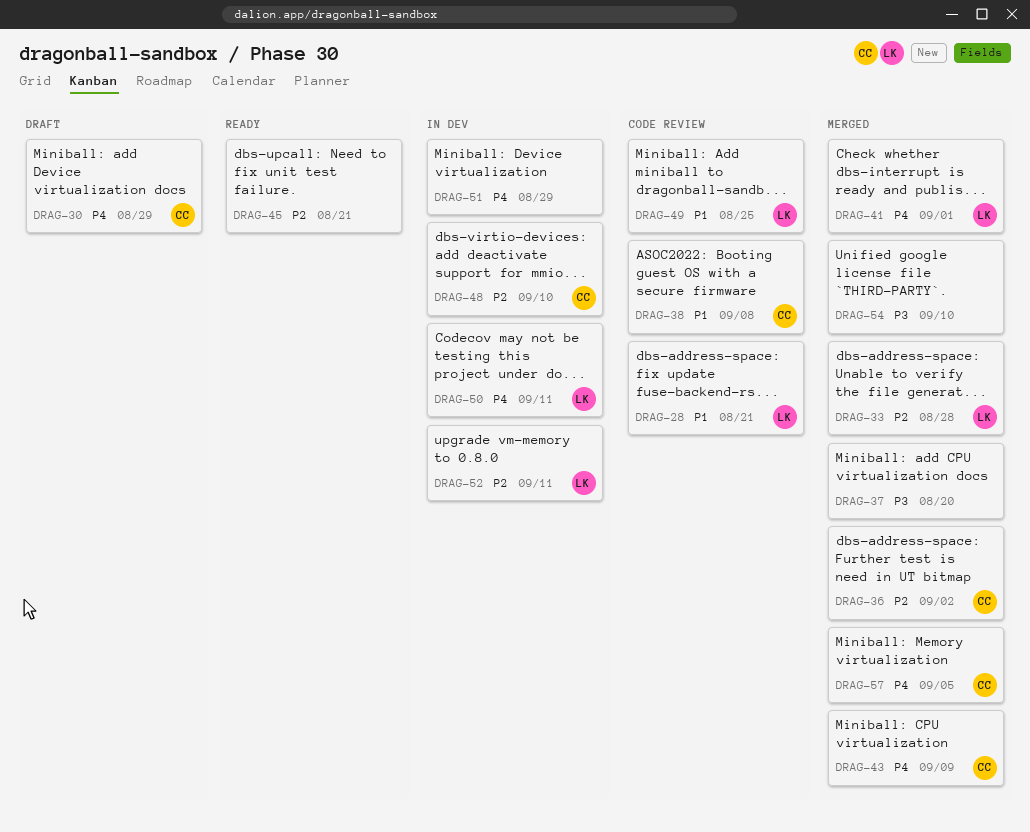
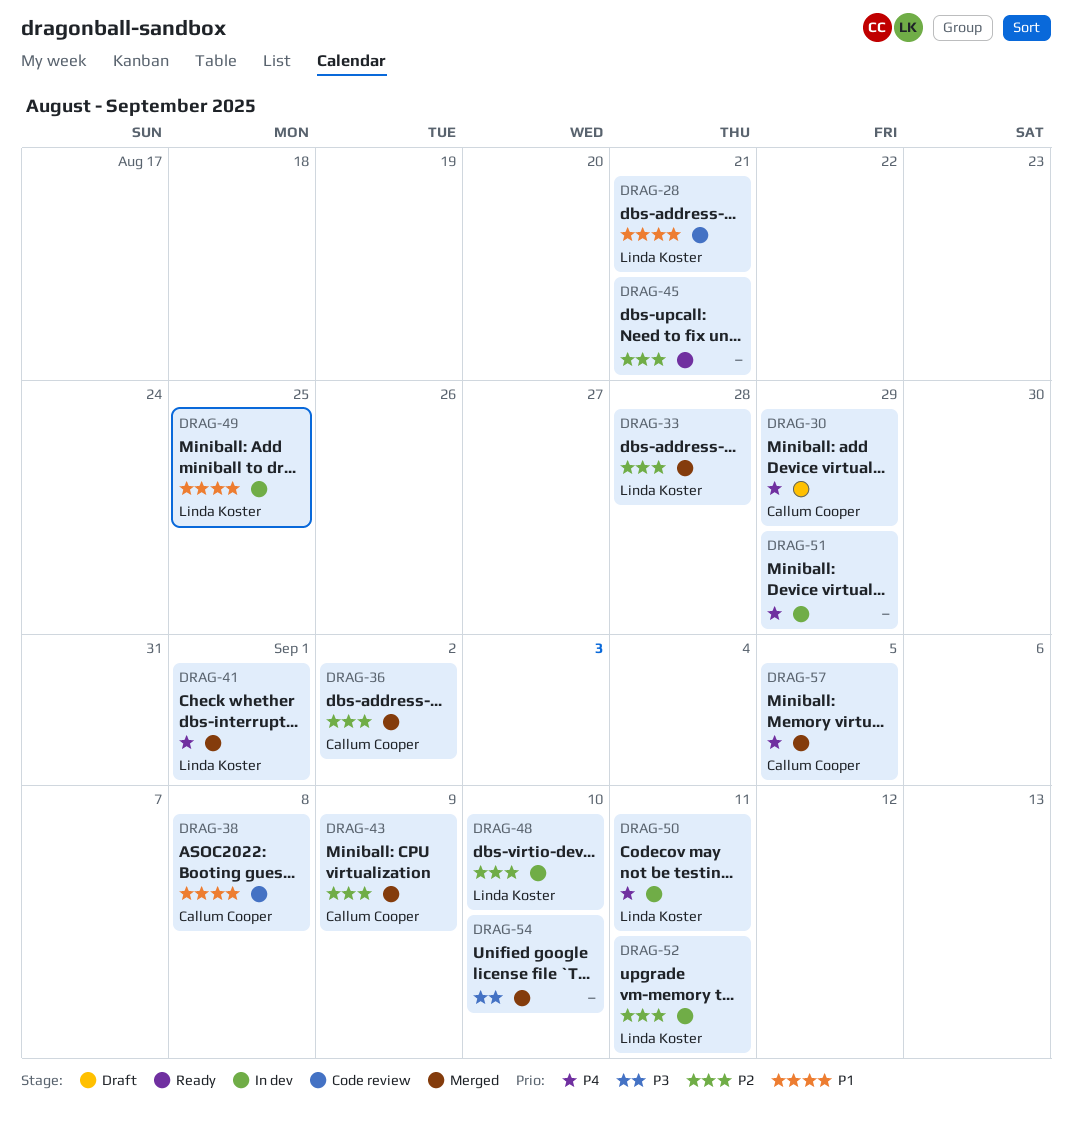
DRAG-37: present -> none
DRAG-43, priority: P4 -> P2
DRAG-48, owner: Callum Cooper -> Linda Koster
DRAG-49, status: Code review -> In dev

